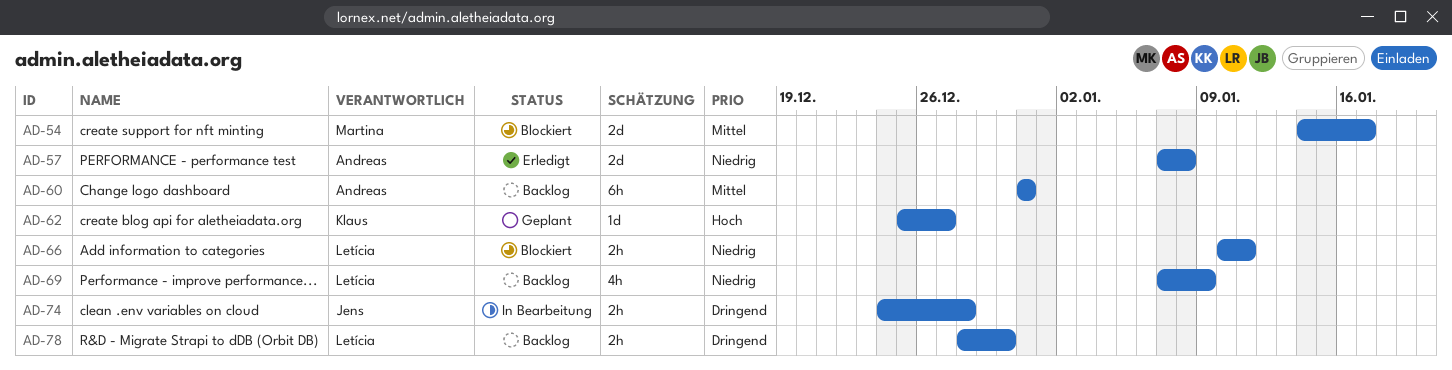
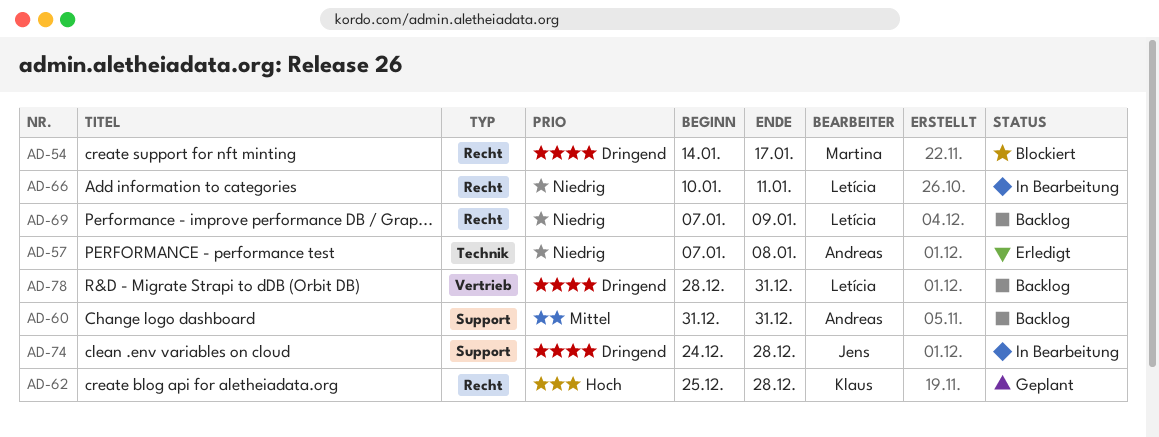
AD-54, priority: Mittel -> Dringend
AD-62, due: Dec 27 -> Dec 28
AD-66, status: Blockiert -> In Bearbeitung
AD-78, due: Dec 30 -> Dec 31

